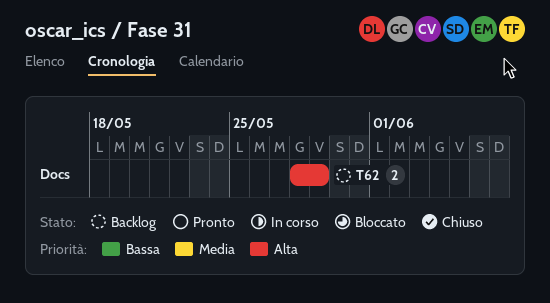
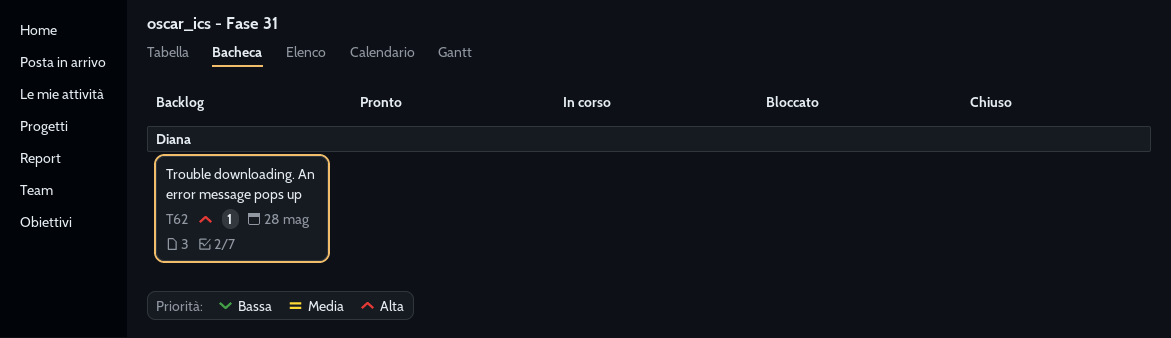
T62, estimate: 2 -> 1
T62, due: May 29 -> May 28

